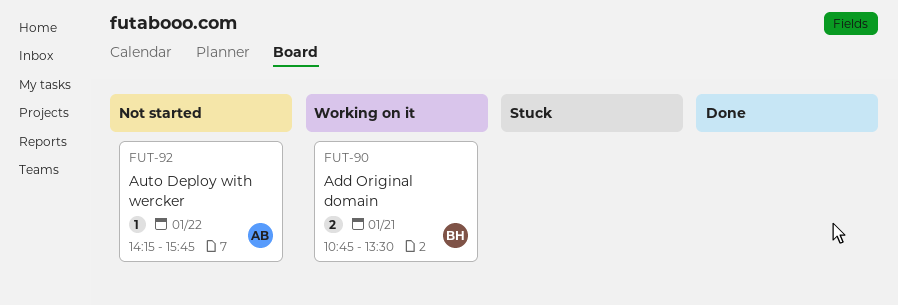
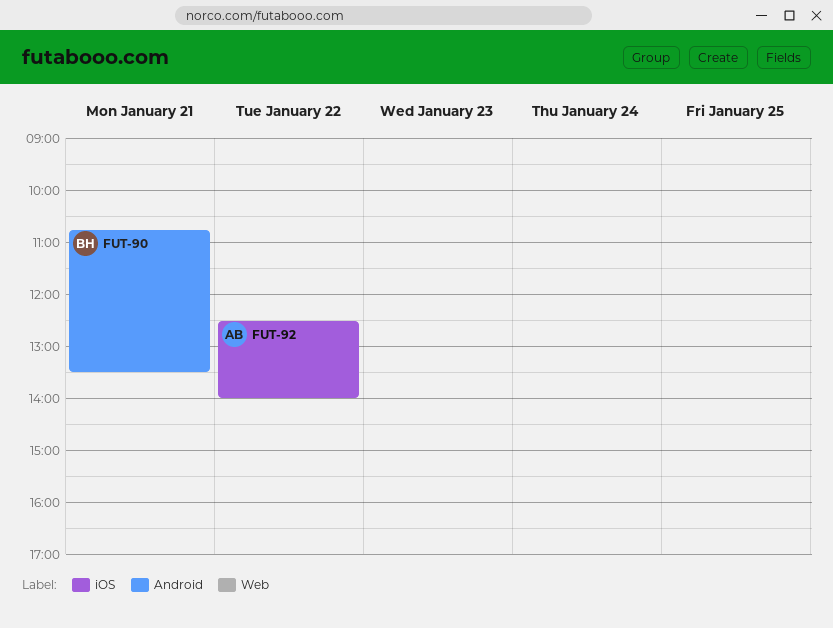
FUT-92, begins: 14:15 -> 12:30
FUT-92, ends: 15:45 -> 14:00

